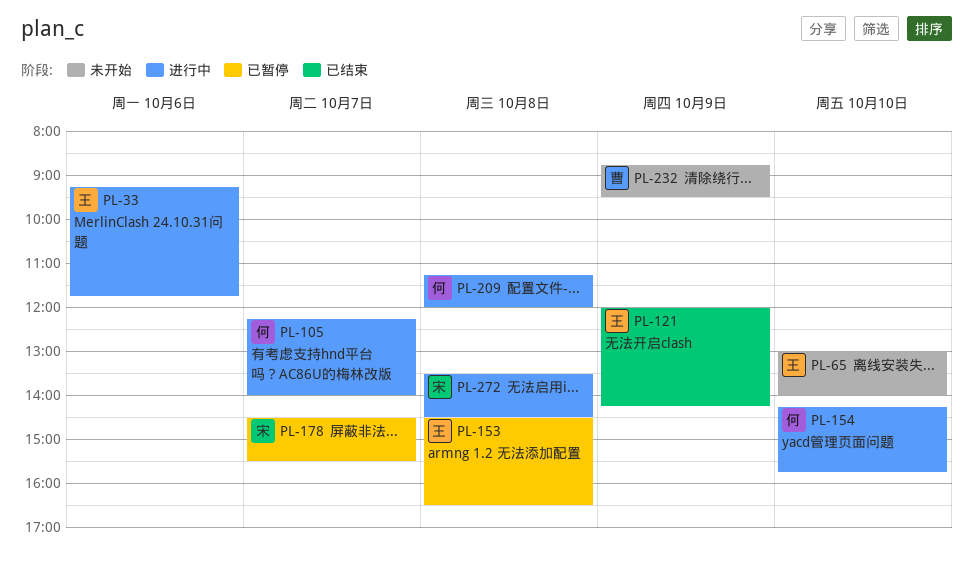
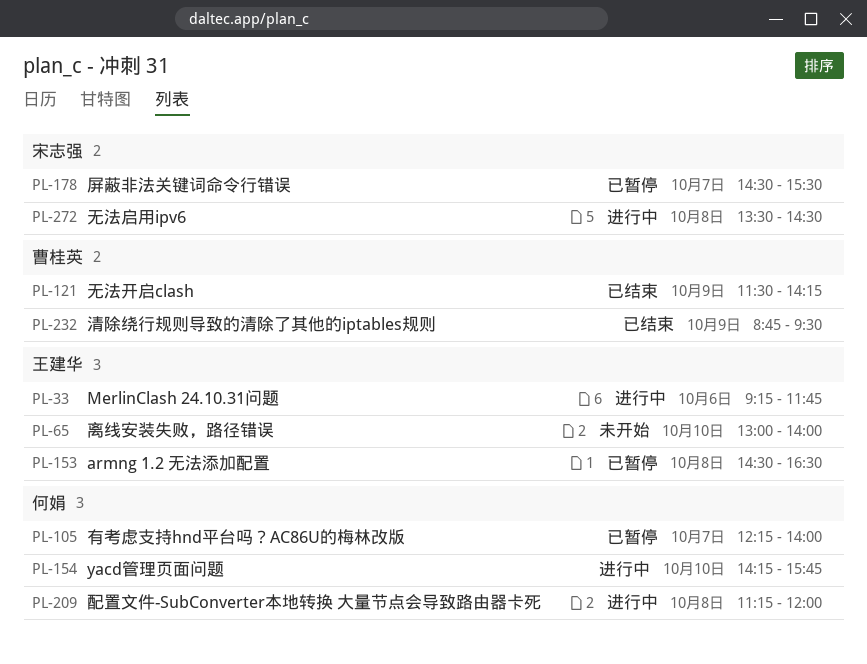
PL-105, status: 进行中 -> 已暂停
PL-121, owner: 王建华 -> 曹桂英
PL-121, begins: 12:00 -> 11:30
PL-232, status: 未开始 -> 已结束

